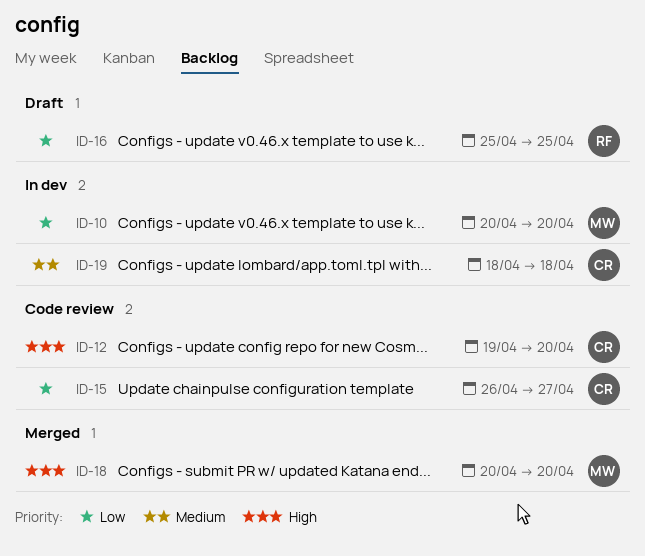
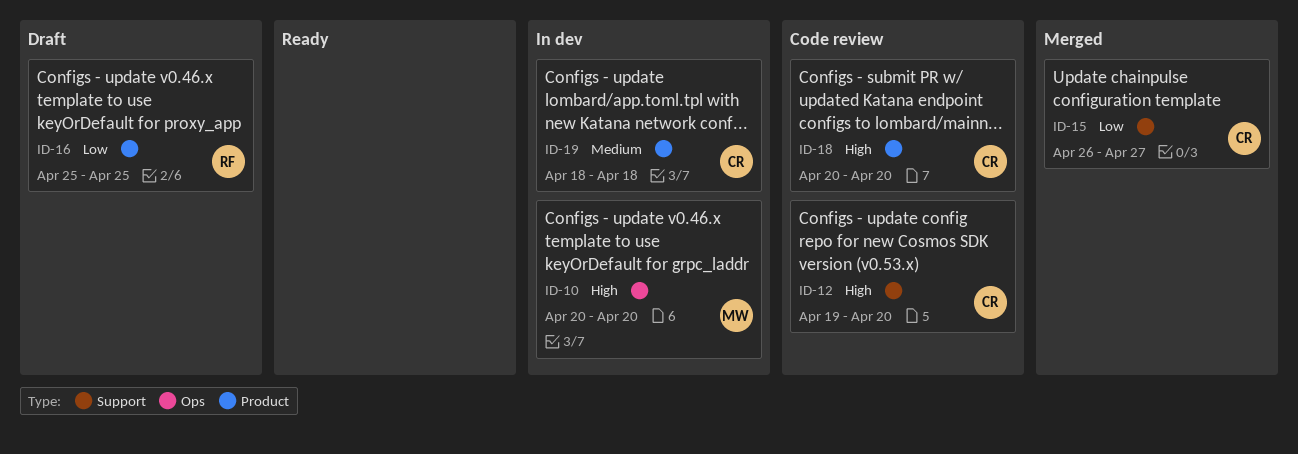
ID-10, priority: Low -> High
ID-15, status: Code review -> Merged
ID-18, status: Merged -> Code review
ID-18, owner: MW -> CR

